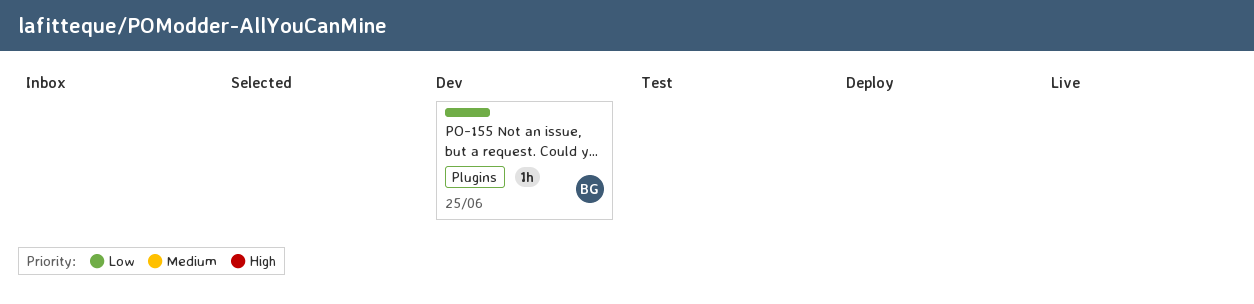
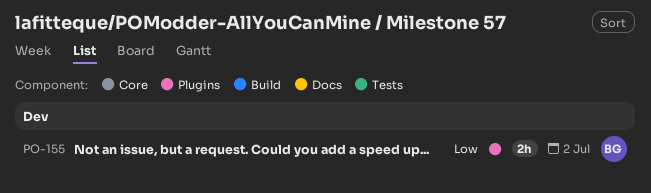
PO-155, estimate: 1h -> 2h
PO-155, due: Jun 25 -> Jul 2

